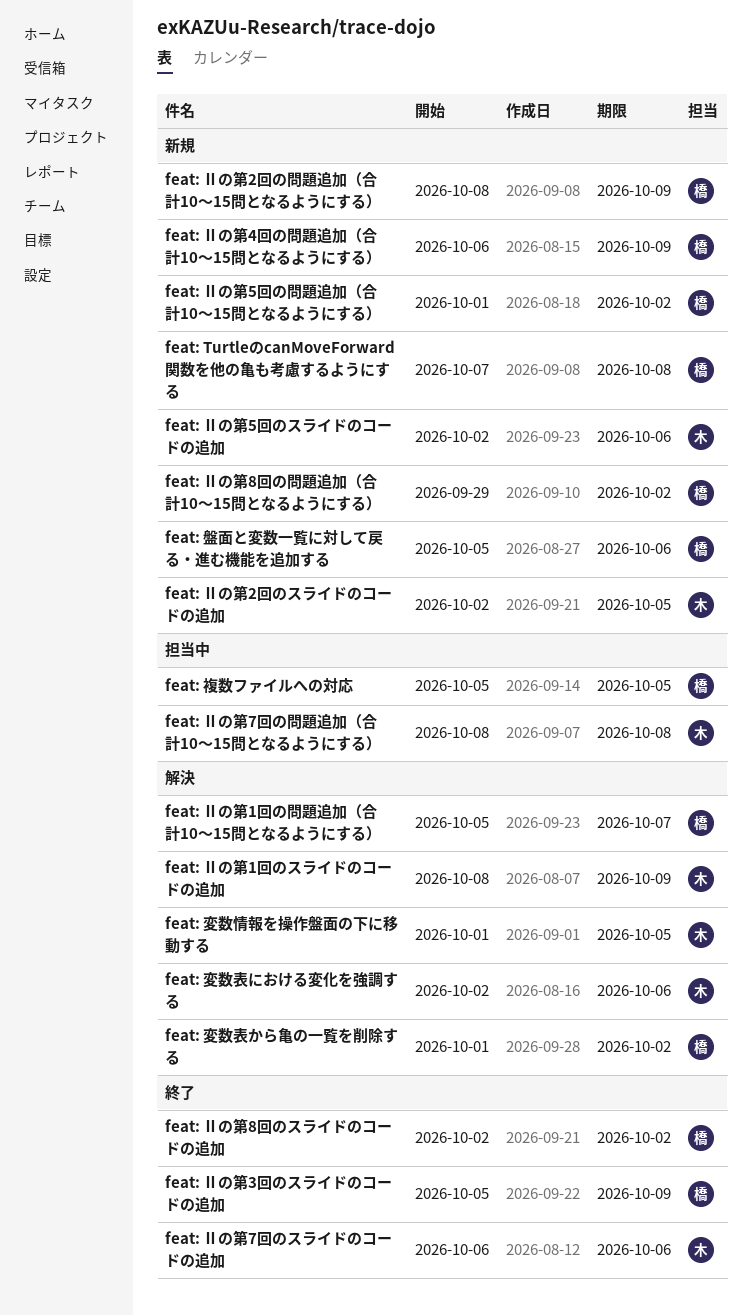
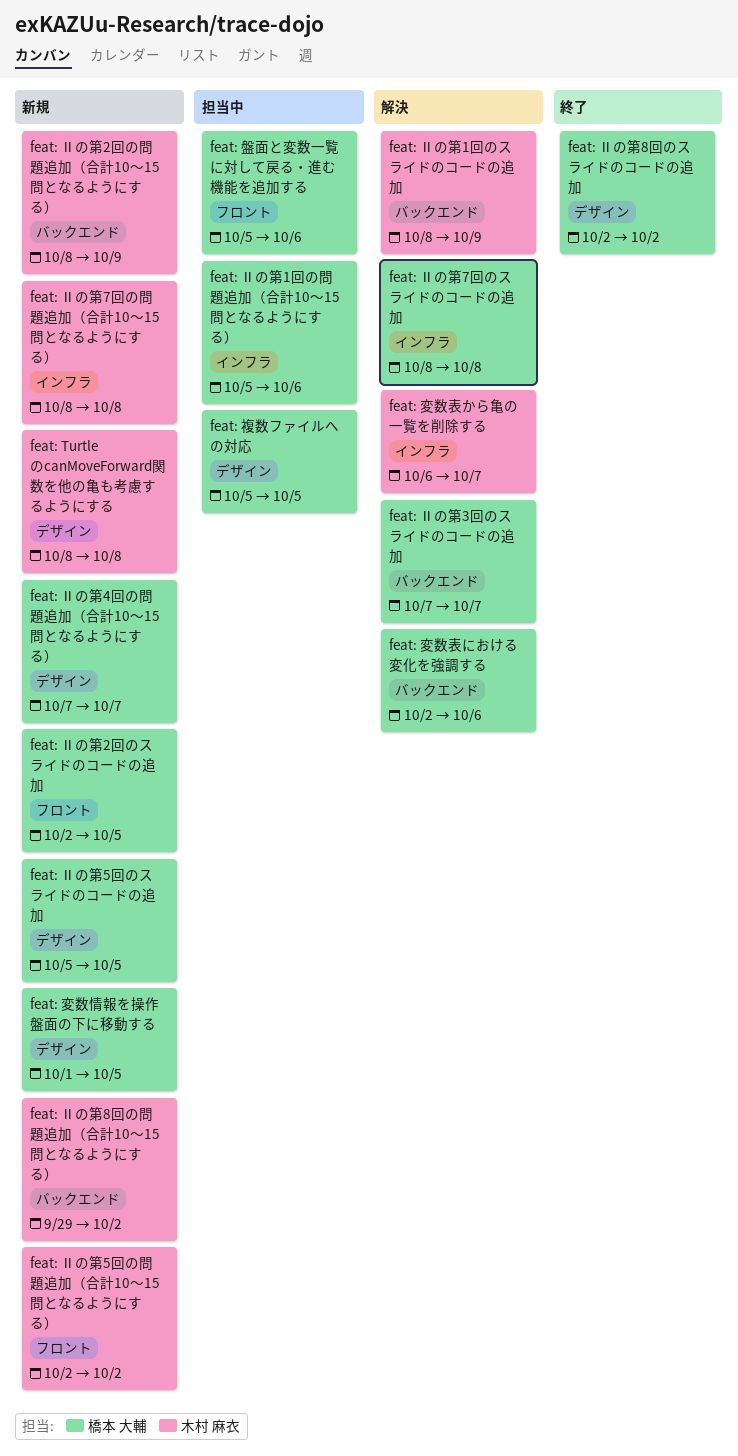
feat: TurtleのcanMoveForward関数を他の亀も考慮するようにする, owner: 橋本 大輔 -> 木村 麻衣
feat: TurtleのcanMoveForward関数を他の亀も考慮するようにする, start: Oct 7 -> Oct 8
feat: Ⅱの第1回の問題追加（合計10〜15問となるようにする）, status: 解決 -> 担当中
feat: Ⅱの第1回の問題追加（合計10〜15問となるようにする）, due: Oct 7 -> Oct 6
feat: Ⅱの第2回のスライドのコードの追加, owner: 木村 麻衣 -> 橋本 大輔
feat: Ⅱの第2回の問題追加（合計10〜15問となるようにする）, owner: 橋本 大輔 -> 木村 麻衣
feat: Ⅱの第3回のスライドのコードの追加, status: 終了 -> 解決
feat: Ⅱの第3回のスライドのコードの追加, start: Oct 5 -> Oct 7
feat: Ⅱの第3回のスライドのコードの追加, due: Oct 9 -> Oct 7
feat: Ⅱの第4回の問題追加（合計10〜15問となるようにする）, start: Oct 6 -> Oct 7
feat: Ⅱの第4回の問題追加（合計10〜15問となるようにする）, due: Oct 9 -> Oct 7
feat: Ⅱの第5回のスライドのコードの追加, owner: 木村 麻衣 -> 橋本 大輔
feat: Ⅱの第5回のスライドのコードの追加, start: Oct 2 -> Oct 5
feat: Ⅱの第5回のスライドのコードの追加, due: Oct 6 -> Oct 5
feat: Ⅱの第5回の問題追加（合計10〜15問となるようにする）, owner: 橋本 大輔 -> 木村 麻衣
feat: Ⅱの第5回の問題追加（合計10〜15問となるようにする）, start: Oct 1 -> Oct 2
feat: Ⅱの第7回のスライドのコードの追加, status: 終了 -> 解決
feat: Ⅱの第7回のスライドのコードの追加, owner: 木村 麻衣 -> 橋本 大輔
feat: Ⅱの第7回のスライドのコードの追加, start: Oct 6 -> Oct 8
feat: Ⅱの第7回のスライドのコードの追加, due: Oct 6 -> Oct 8
feat: Ⅱの第7回の問題追加（合計10〜15問となるようにする）, status: 担当中 -> 新規
feat: Ⅱの第8回の問題追加（合計10〜15問となるようにする）, owner: 橋本 大輔 -> 木村 麻衣
feat: 変数情報を操作盤面の下に移動する, status: 解決 -> 新規
feat: 変数情報を操作盤面の下に移動する, owner: 木村 麻衣 -> 橋本 大輔
feat: 変数表から亀の一覧を削除する, owner: 橋本 大輔 -> 木村 麻衣
feat: 変数表から亀の一覧を削除する, start: Oct 1 -> Oct 6
feat: 変数表から亀の一覧を削除する, due: Oct 2 -> Oct 7
feat: 変数表における変化を強調する, owner: 木村 麻衣 -> 橋本 大輔
feat: 盤面と変数一覧に対して戻る・進む機能を追加する, status: 新規 -> 担当中

